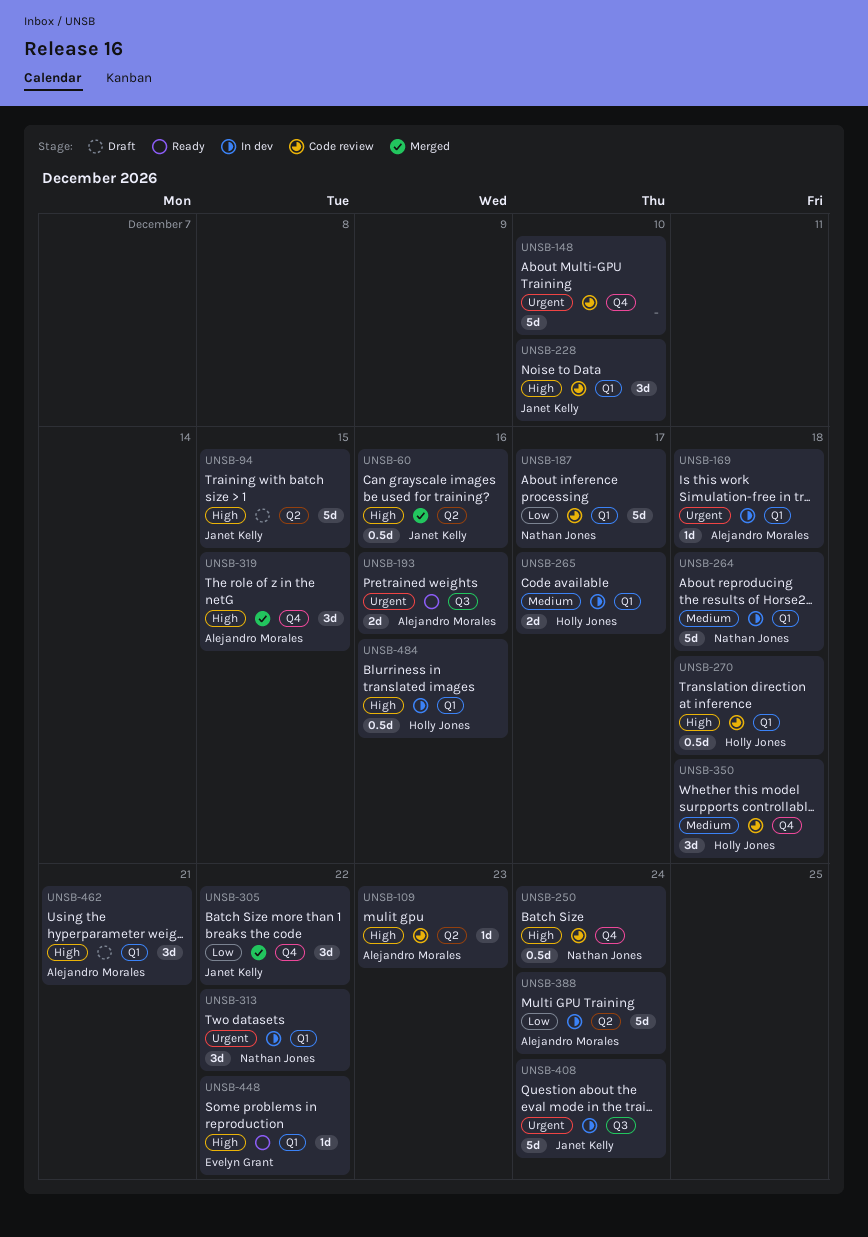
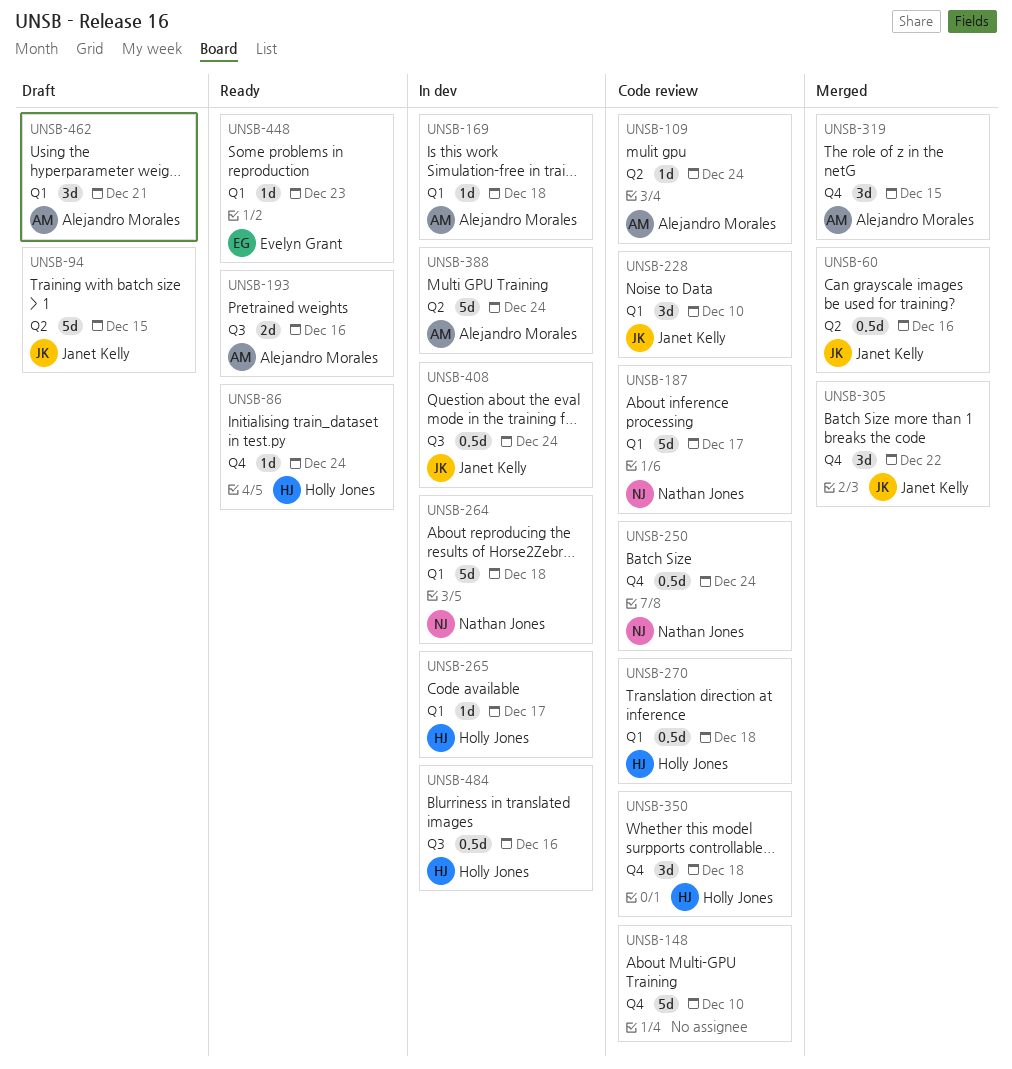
UNSB-86: none -> present
UNSB-109, due: Dec 23 -> Dec 24
UNSB-265, estimate: 2d -> 1d
UNSB-313: present -> none
UNSB-408, estimate: 5d -> 0.5d
UNSB-448, due: Dec 22 -> Dec 23
UNSB-484, label: Q1 -> Q3

